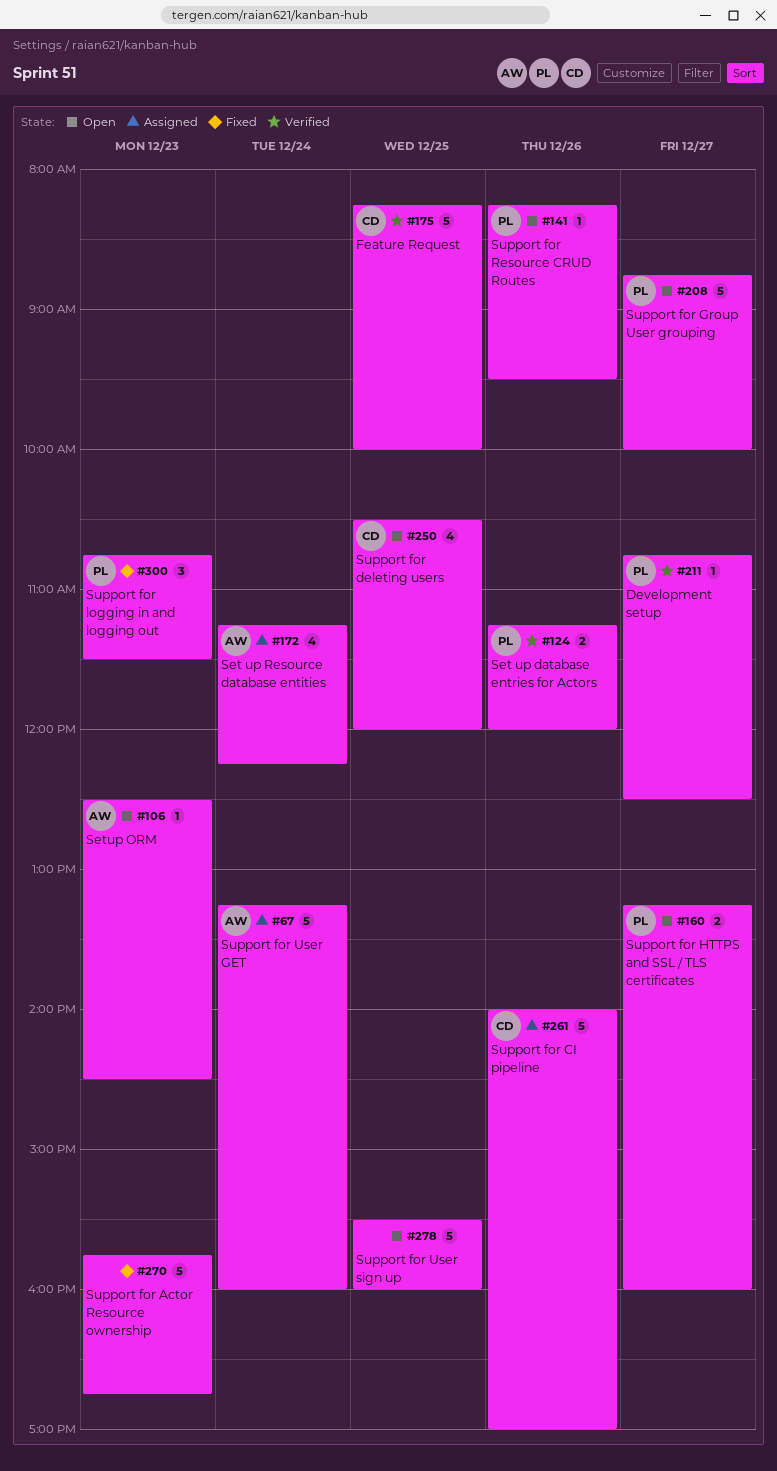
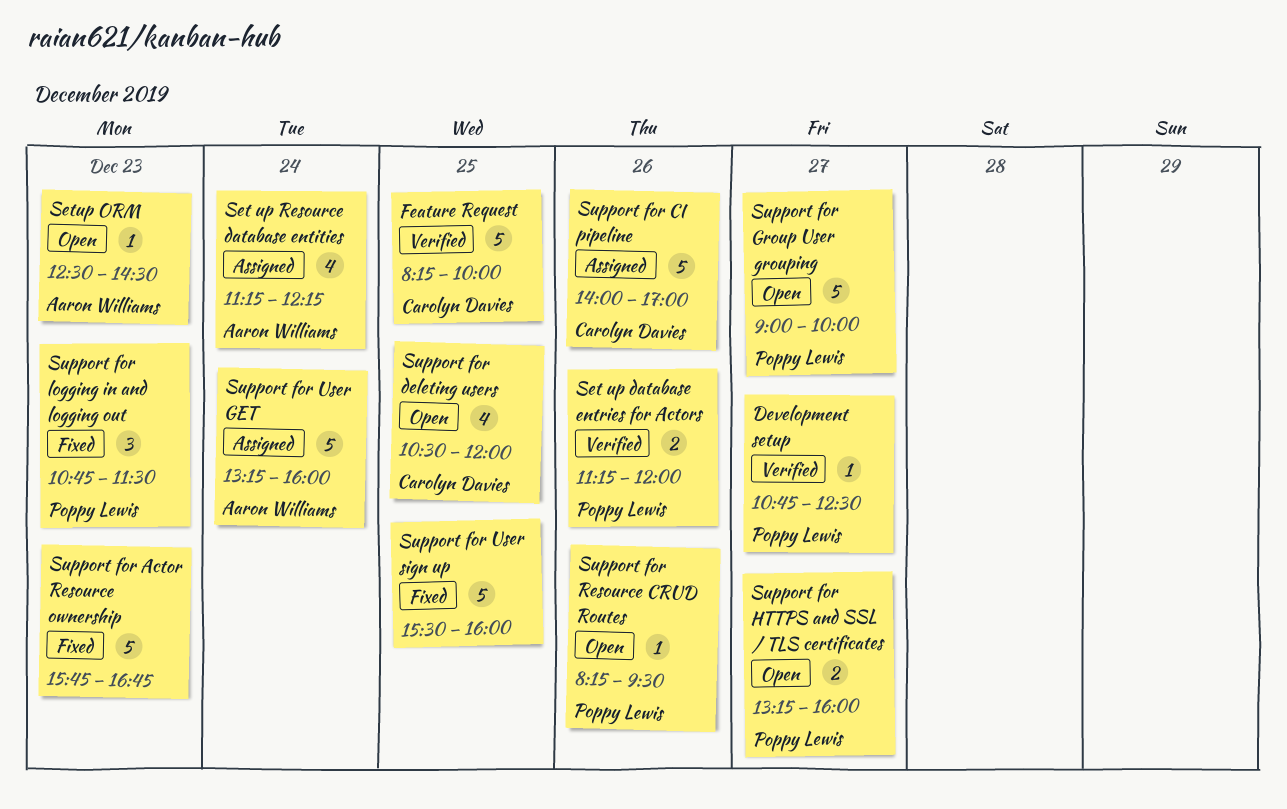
Support for Group User grouping, begins: 08:45 -> 09:00
Support for User sign up, status: Open -> Fixed

